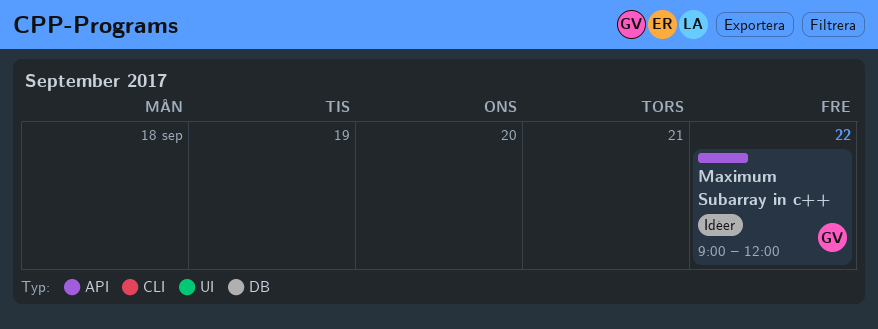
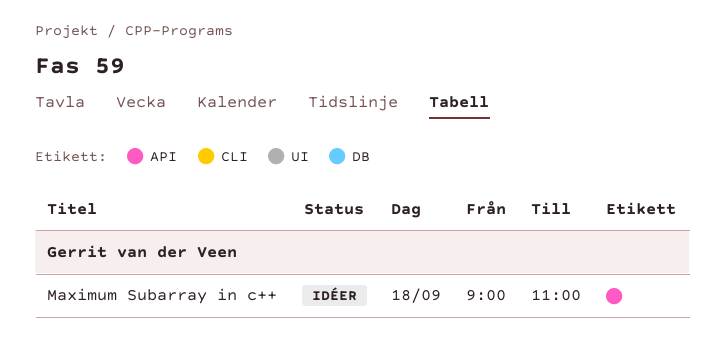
Maximum Subarray in c++, day: Sep 22 -> Sep 18
Maximum Subarray in c++, ends: 12:00 -> 11:00

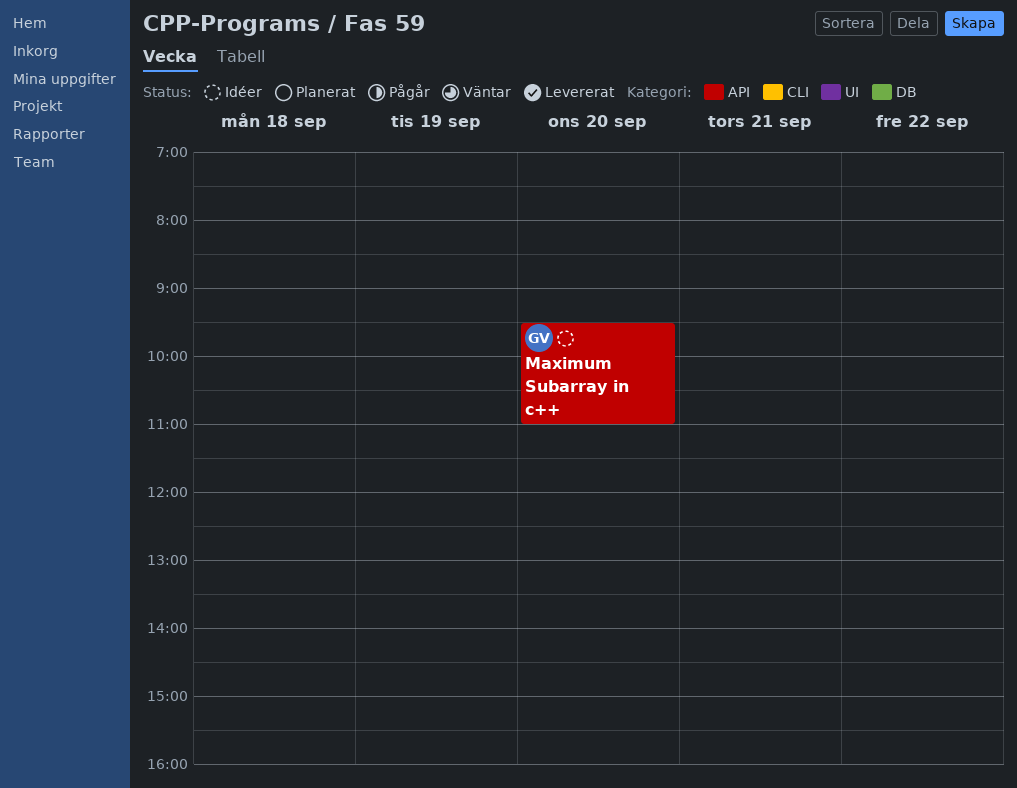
Maximum Subarray in c++, day: Sep 18 -> Sep 20
Maximum Subarray in c++, begins: 09:00 -> 09:30

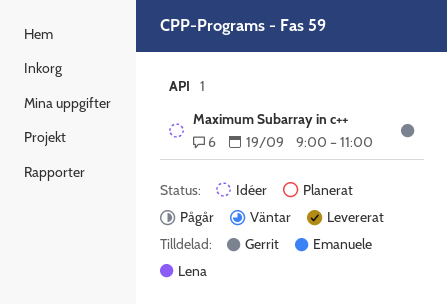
Maximum Subarray in c++, day: Sep 20 -> Sep 19
Maximum Subarray in c++, begins: 09:30 -> 09:00

